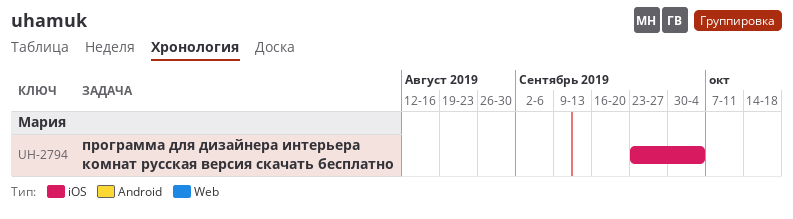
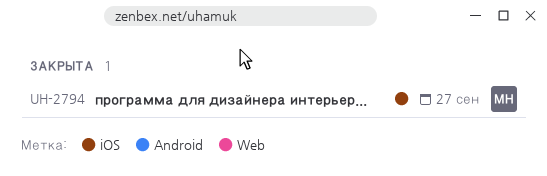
UH-2794, due: Oct 4 -> Sep 27

